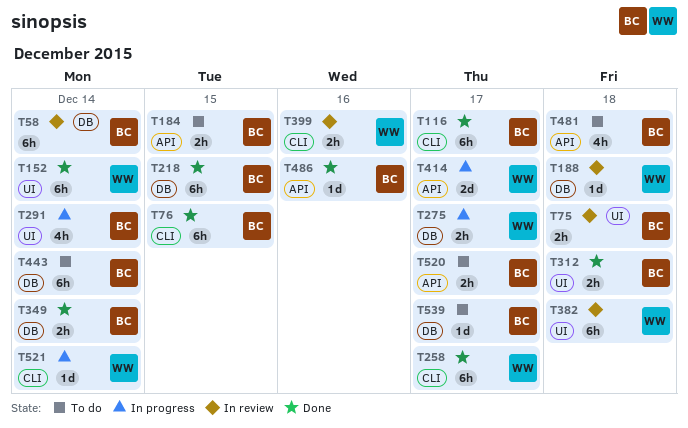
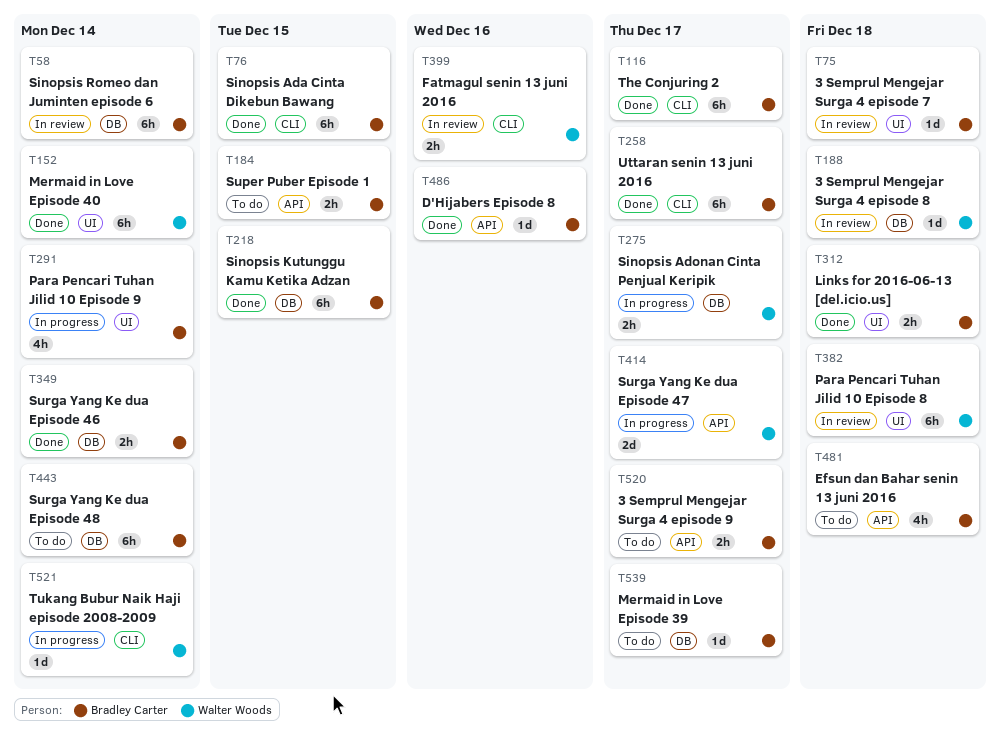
T75, estimate: 2h -> 1d
T258, owner: Walter Woods -> Bradley Carter

